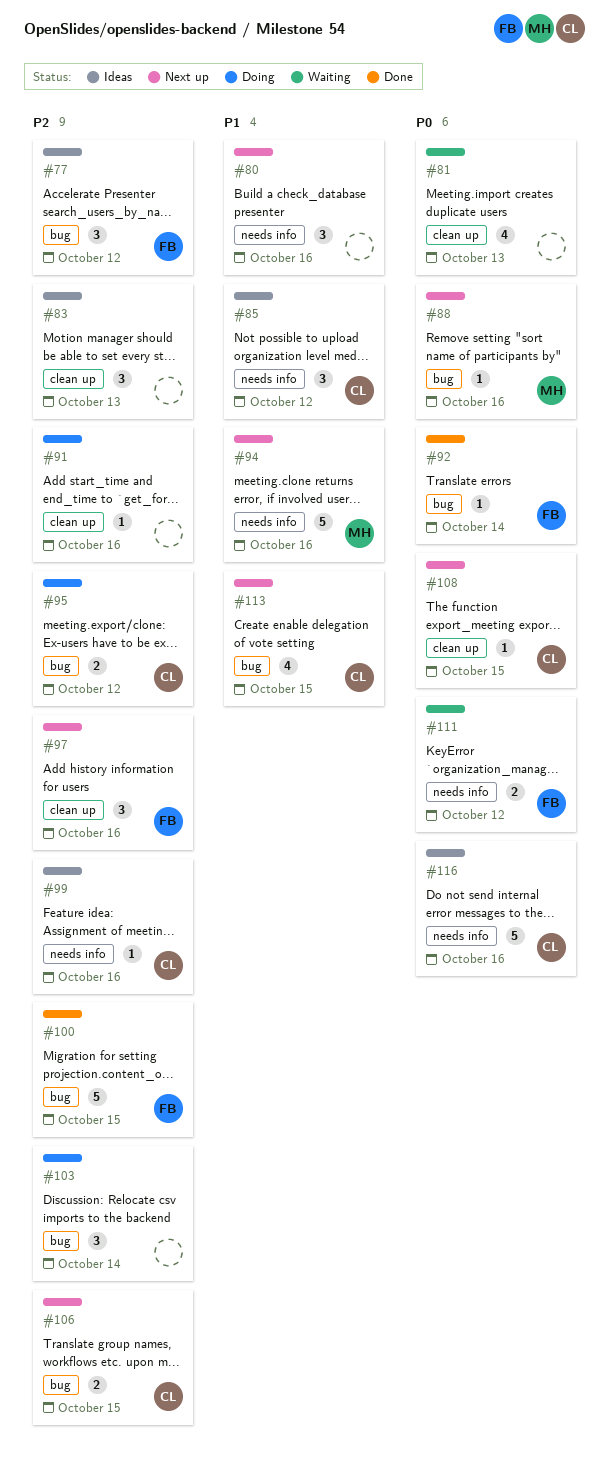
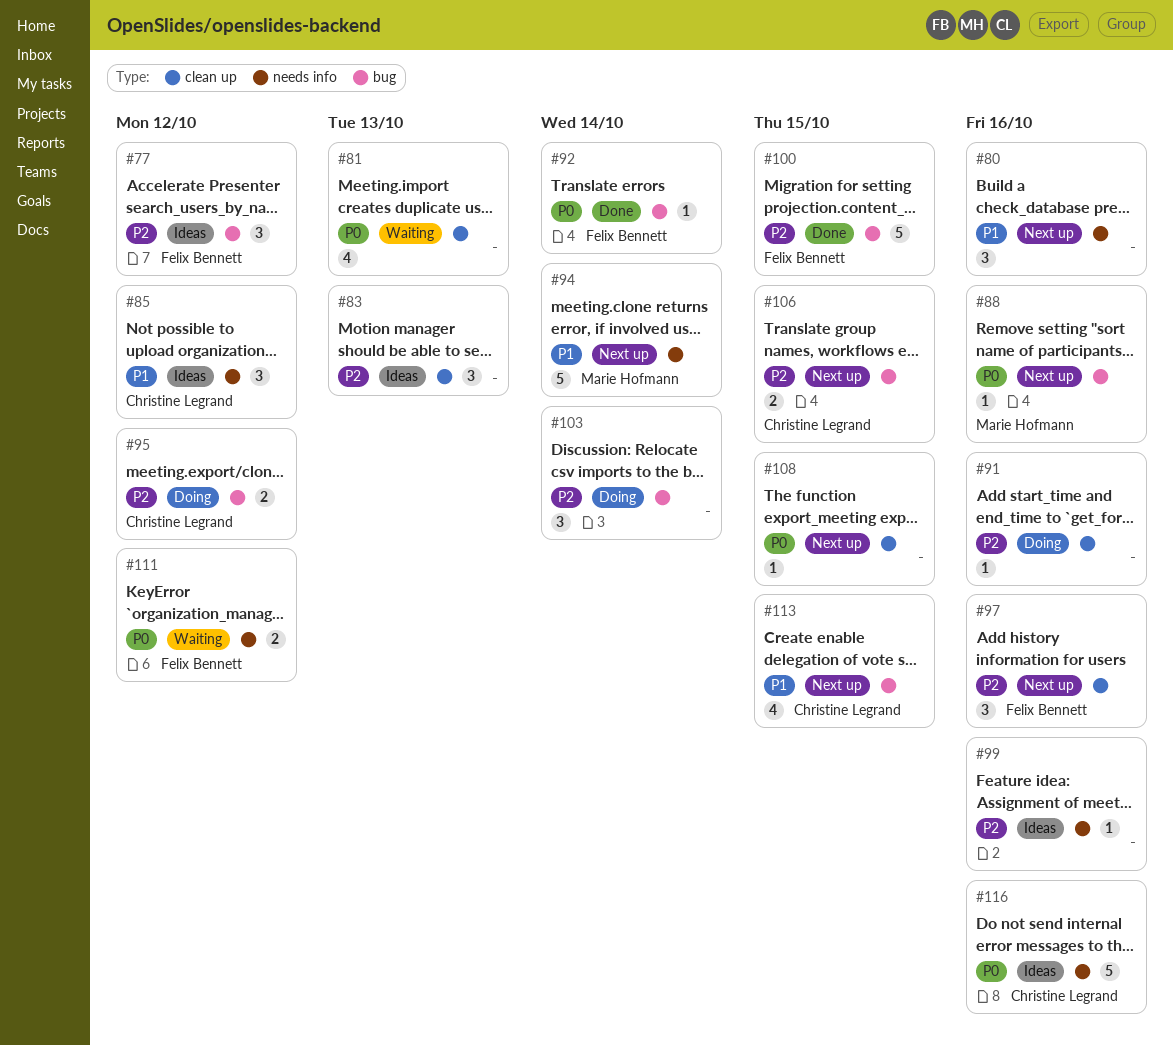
#94, due: Oct 16 -> Oct 14
#99, owner: Christine Legrand -> none
#108, owner: Christine Legrand -> none

